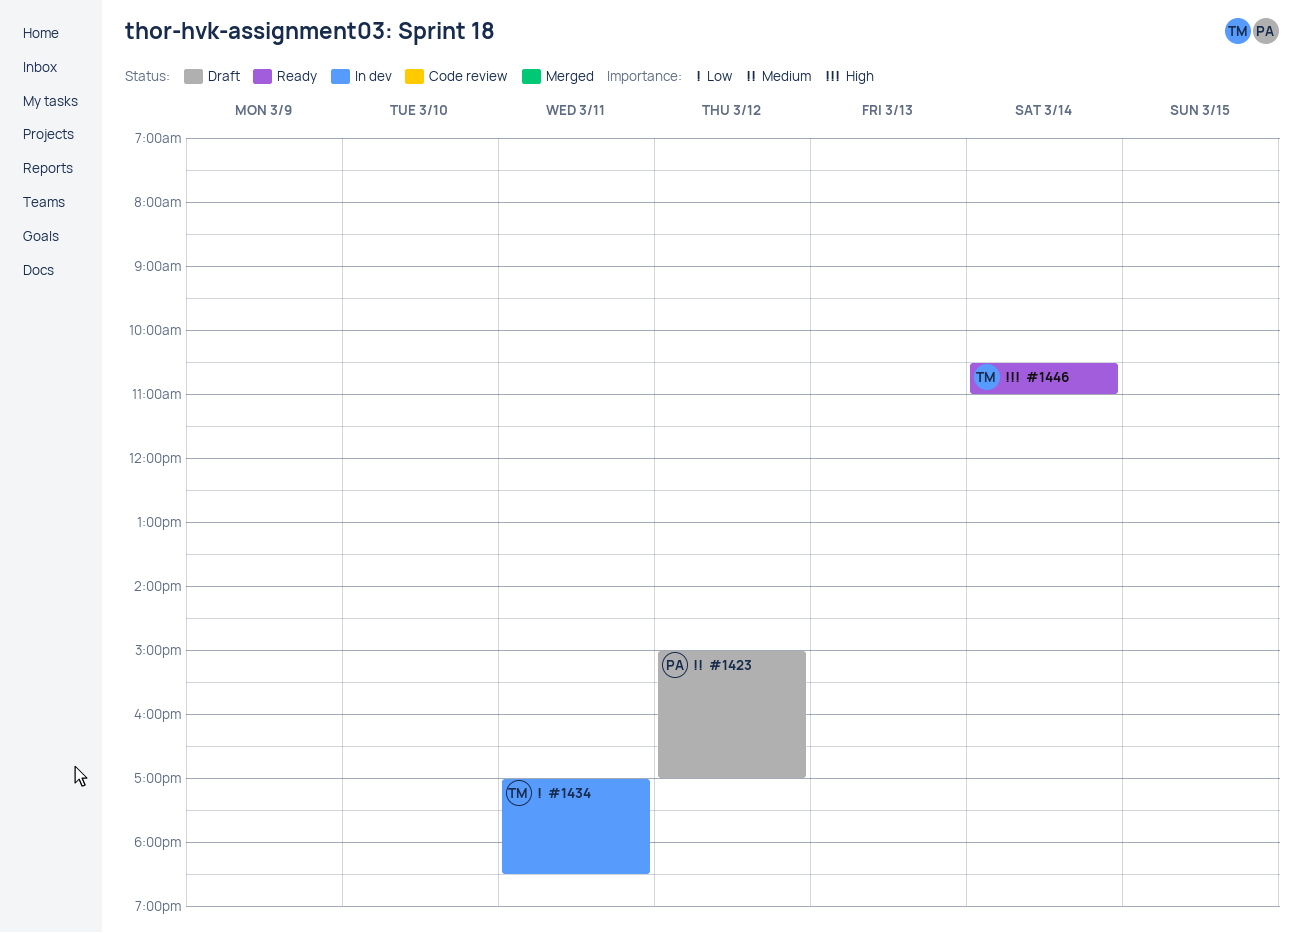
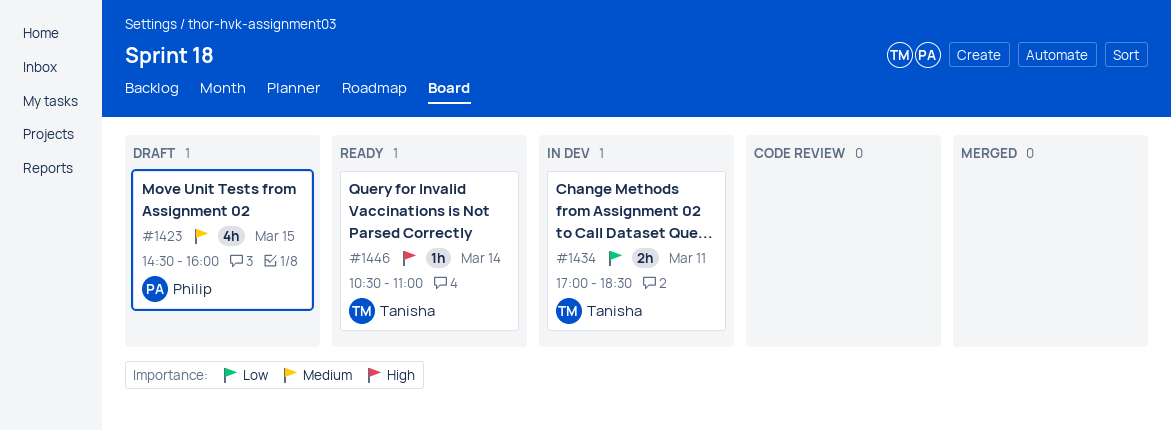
#1423, day: Mar 12 -> Mar 15
#1423, begins: 15:00 -> 14:30
#1423, ends: 17:00 -> 16:00

